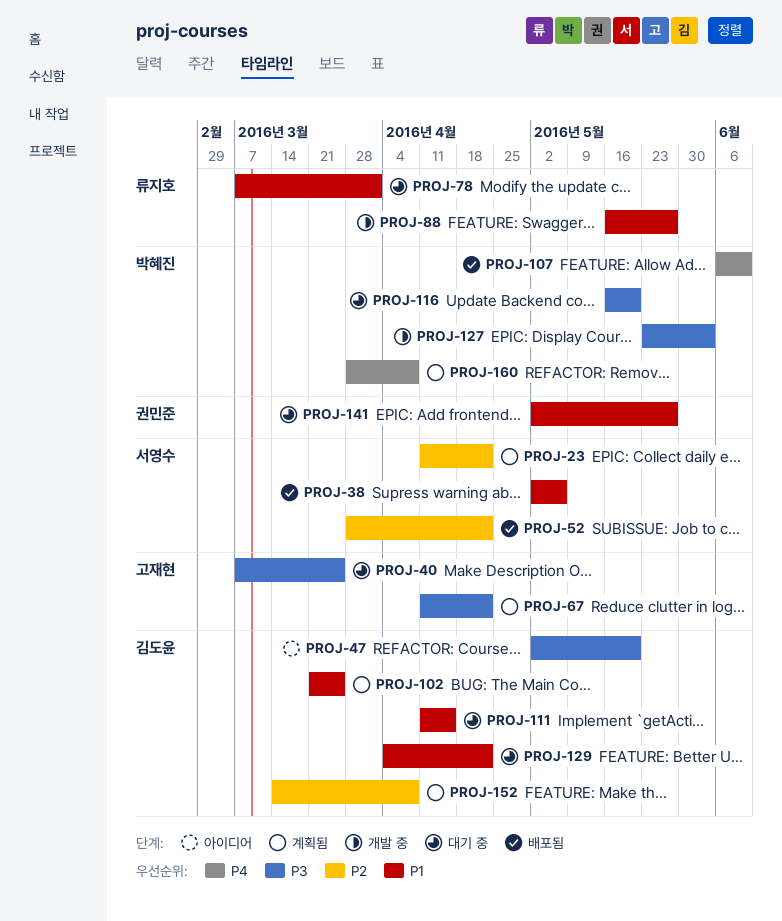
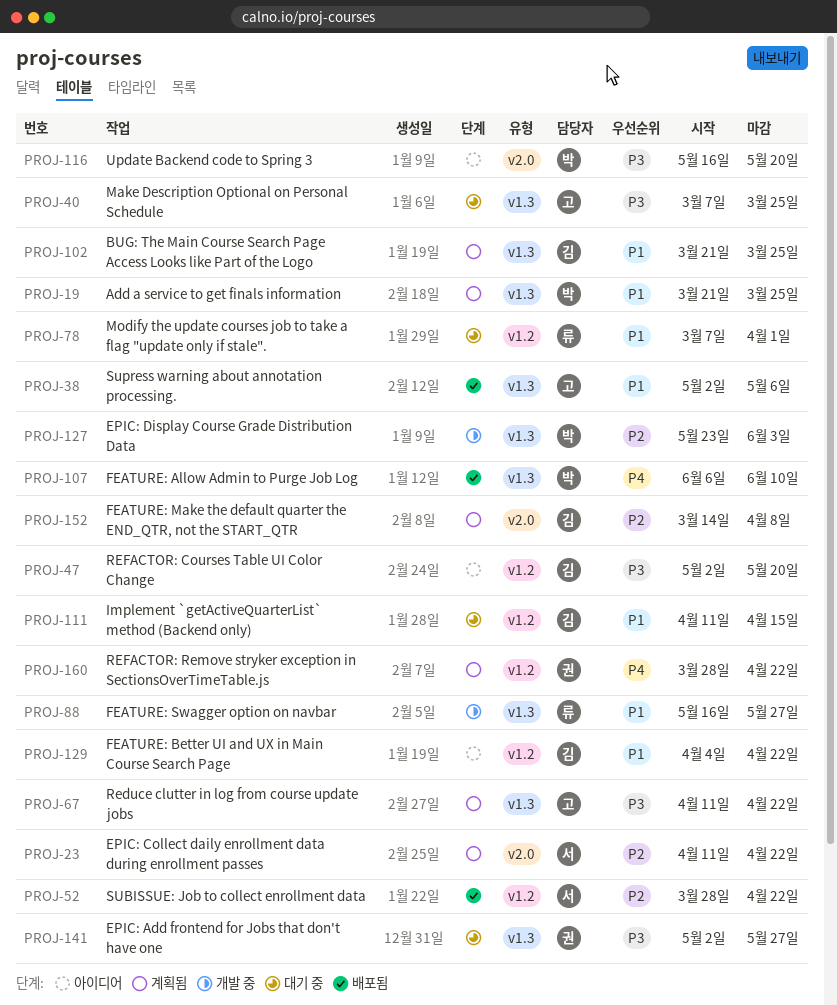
PROJ-19: none -> present
PROJ-38, owner: 서영수 -> 고재현
PROJ-116, status: 대기 중 -> 아이디어
PROJ-127, priority: P3 -> P2
PROJ-129, status: 대기 중 -> 아이디어
PROJ-141, priority: P1 -> P3
PROJ-160, owner: 박혜진 -> 권민준
PROJ-160, due: Apr 8 -> Apr 22

